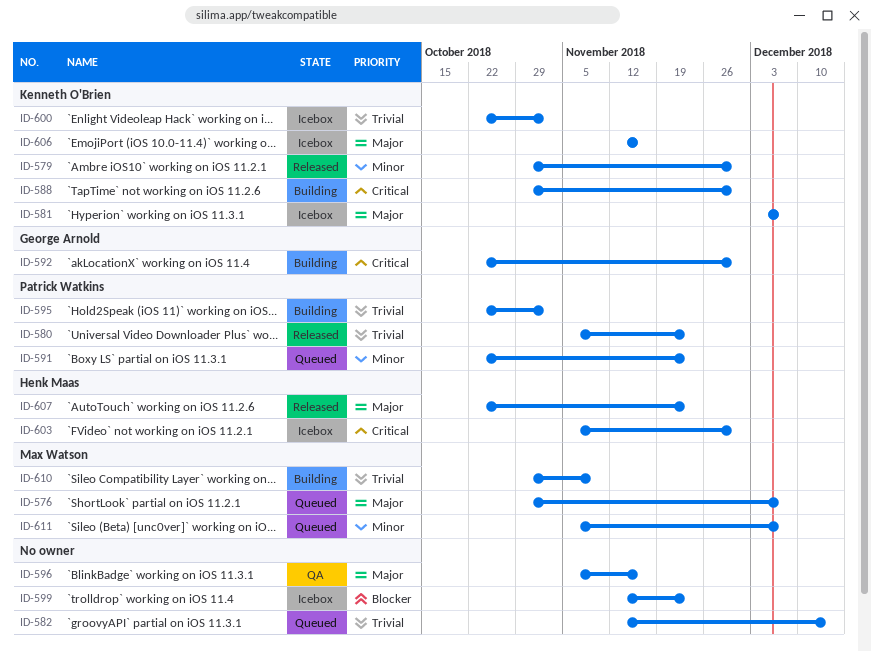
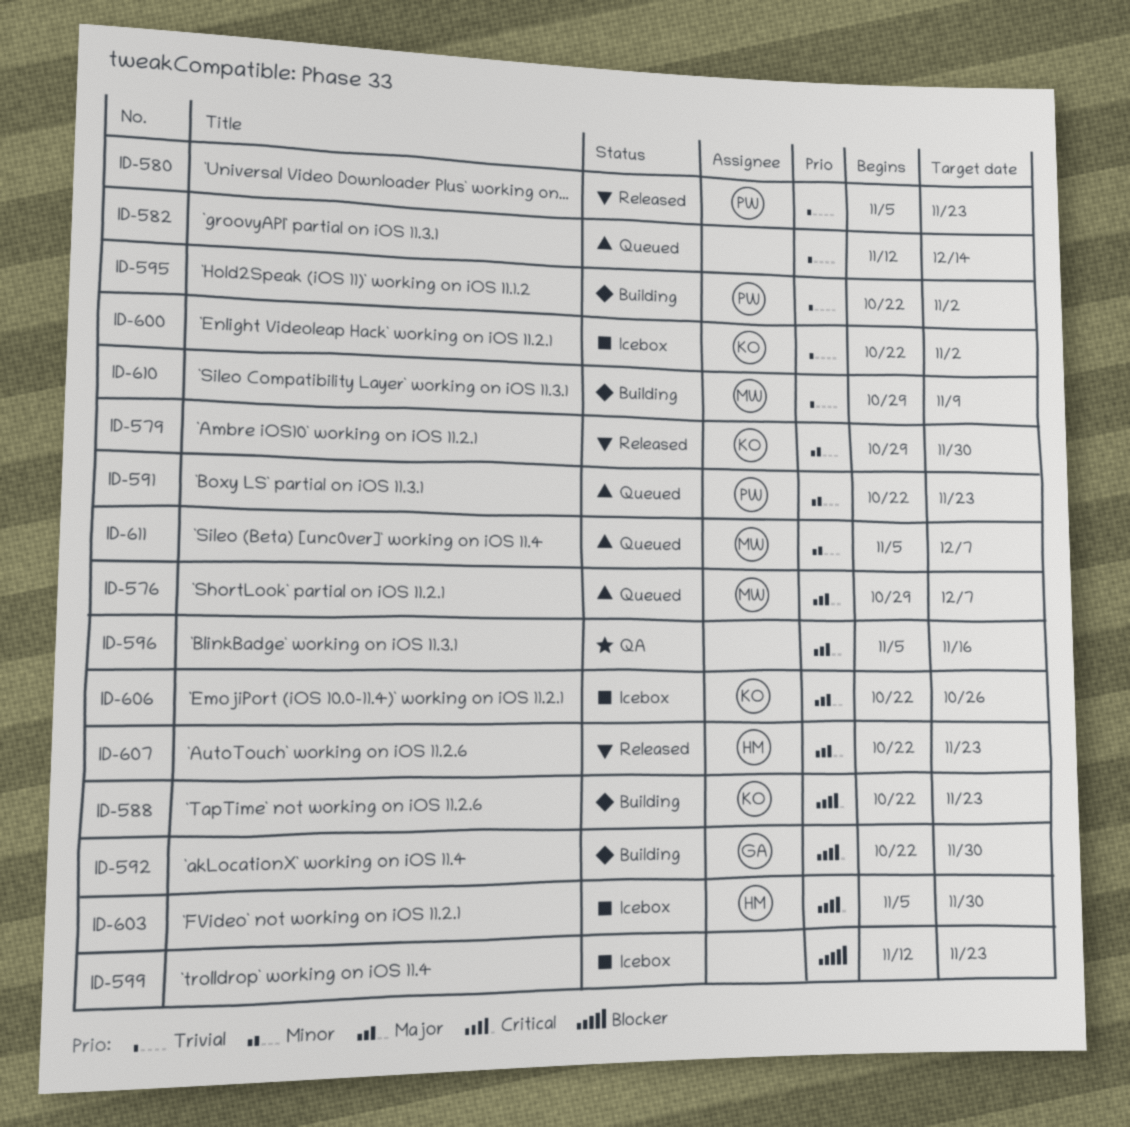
ID-581: present -> none
ID-588, start: Oct 29 -> Oct 22
ID-588, due: Nov 30 -> Nov 23
ID-606, start: Nov 12 -> Oct 22
ID-606, due: Nov 16 -> Oct 26

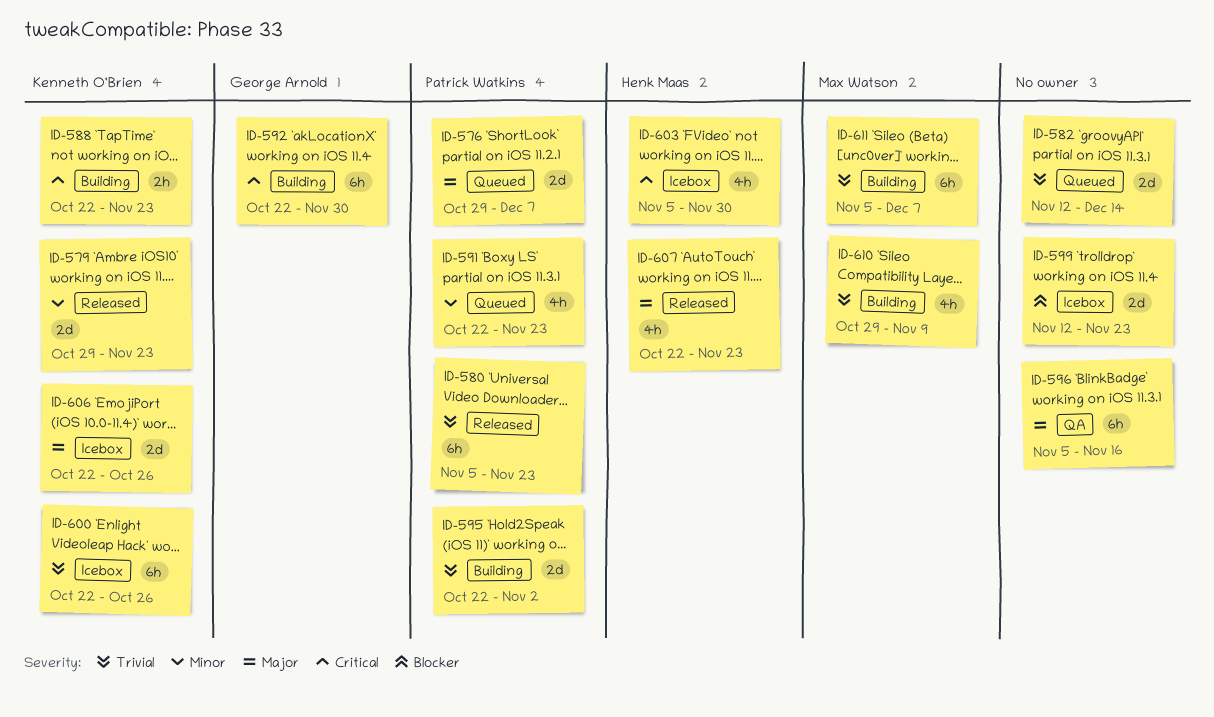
ID-576, owner: Max Watson -> Patrick Watkins
ID-579, due: Nov 30 -> Nov 23
ID-600, due: Nov 2 -> Oct 26
ID-611, status: Queued -> Building
ID-611, priority: Minor -> Trivial

